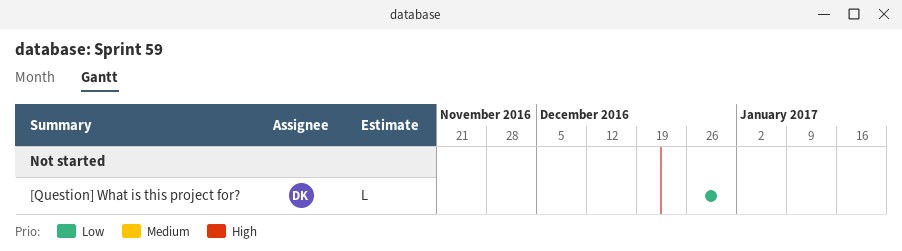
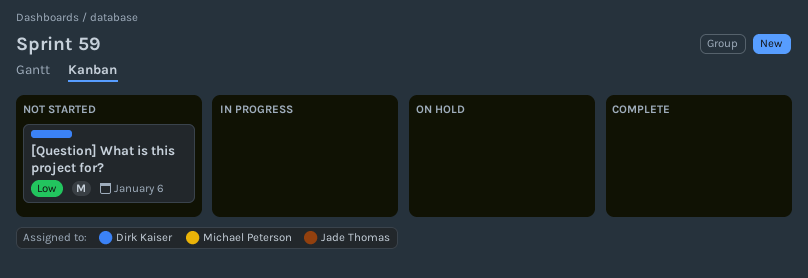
[Question] What is this project for?, estimate: L -> M
[Question] What is this project for?, due: Dec 30 -> Jan 6

